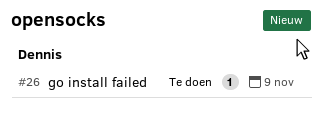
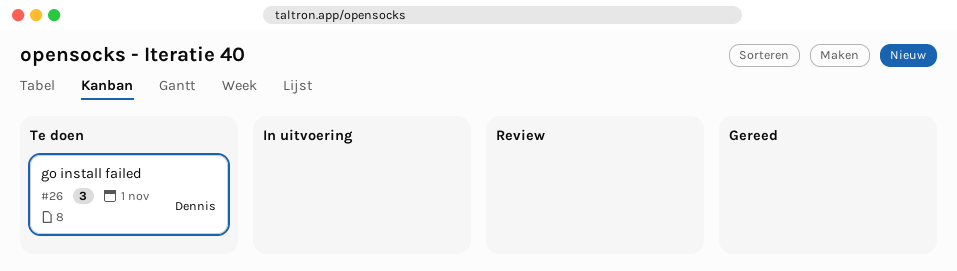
#26, estimate: 1 -> 3
#26, due: Nov 9 -> Nov 1

